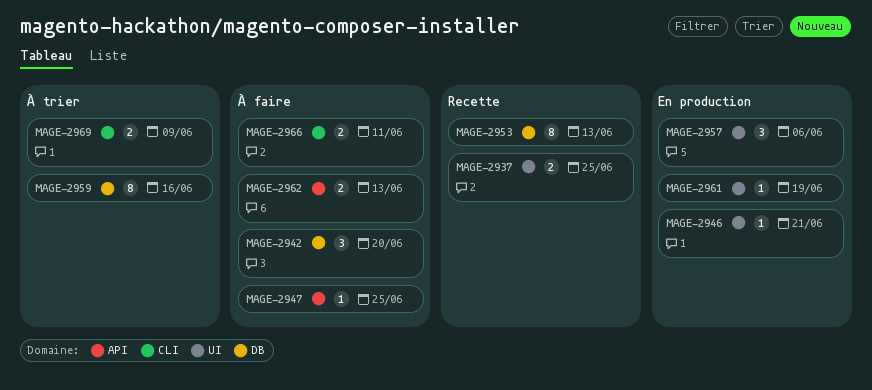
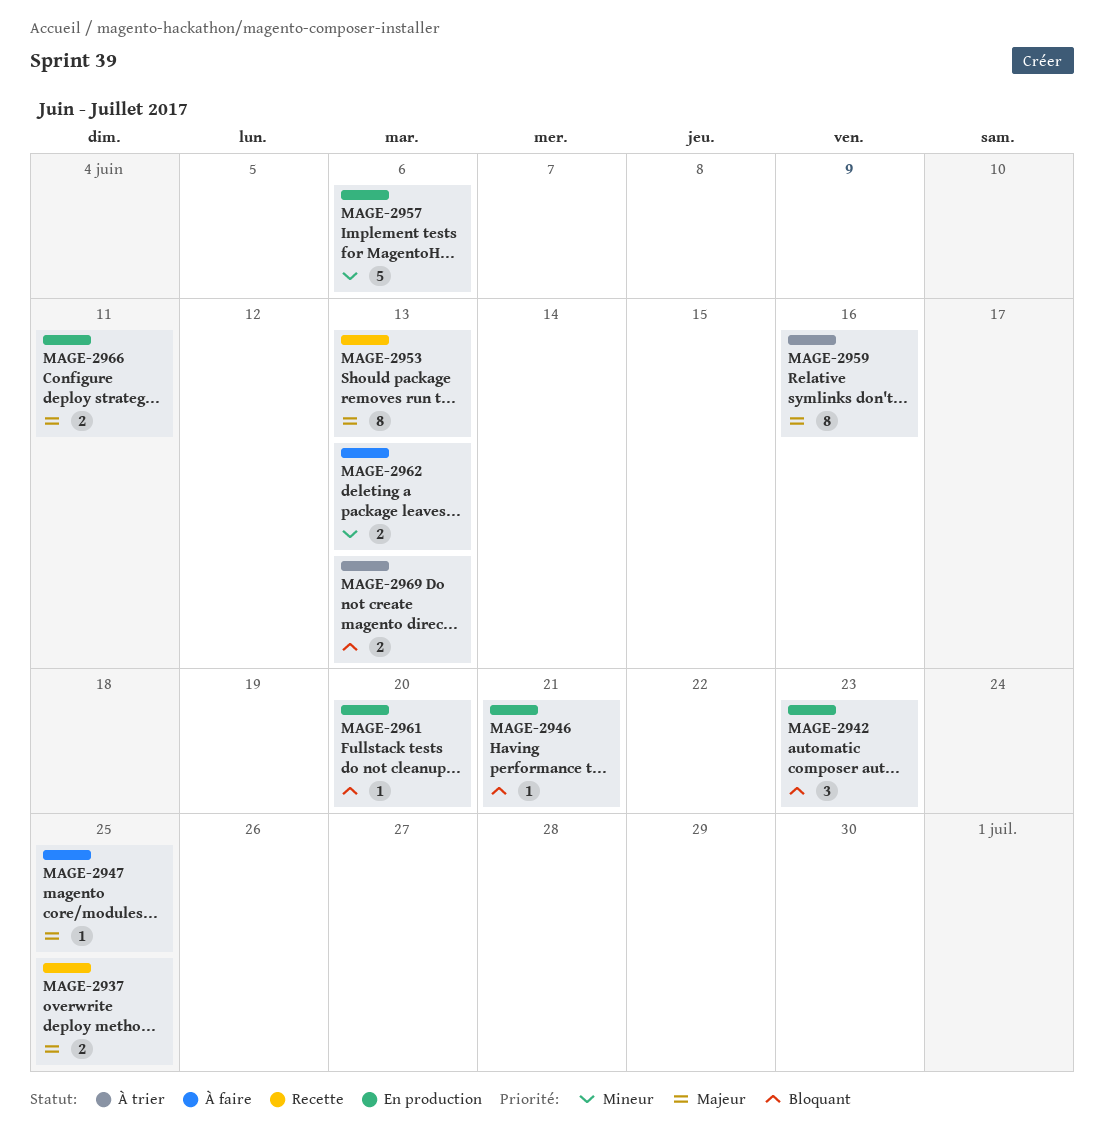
MAGE-2942, status: À faire -> En production
MAGE-2942, due: Jun 20 -> Jun 23
MAGE-2957, estimate: 3 -> 5
MAGE-2961, due: Jun 19 -> Jun 20
MAGE-2966, status: À faire -> En production
MAGE-2969, due: Jun 9 -> Jun 13

